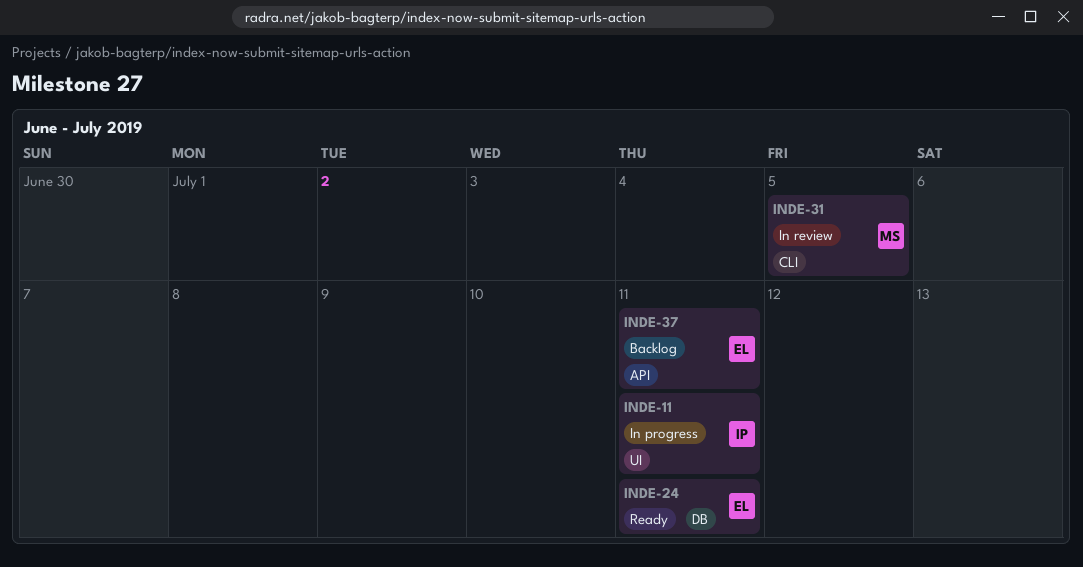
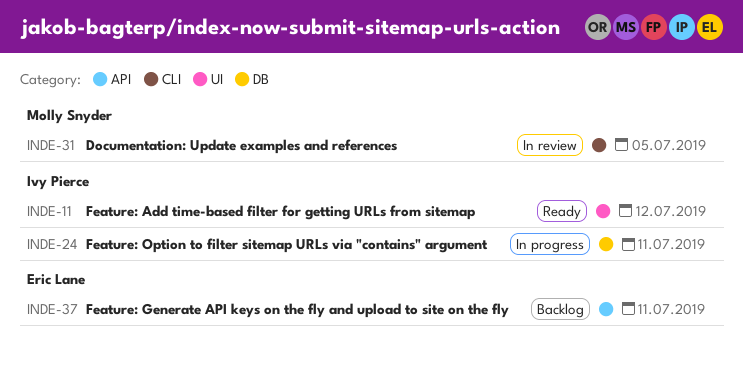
INDE-11, status: In progress -> Ready
INDE-11, due: Jul 11 -> Jul 12
INDE-24, status: Ready -> In progress
INDE-24, owner: Eric Lane -> Ivy Pierce

